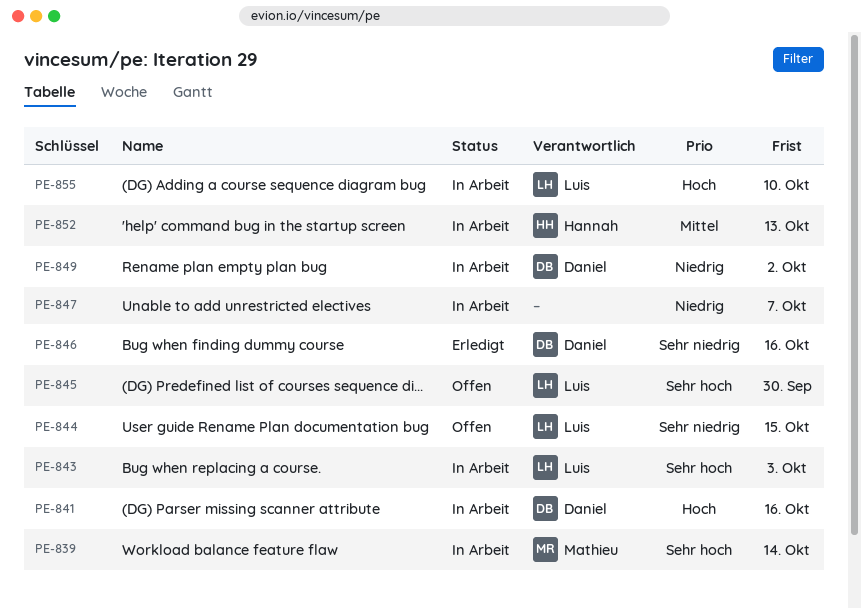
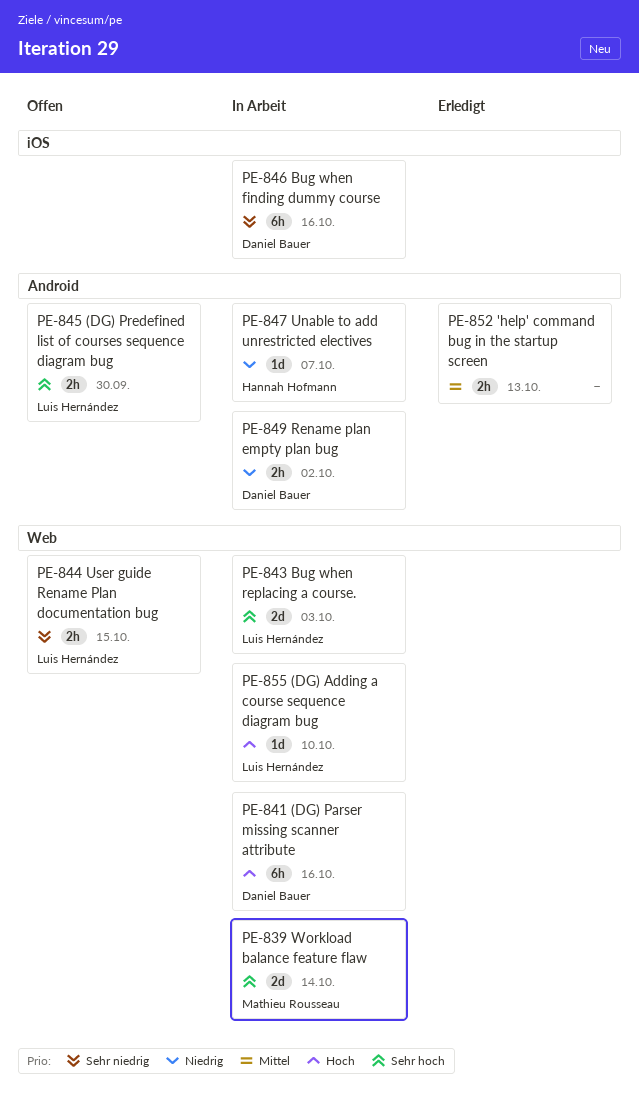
PE-846, status: Erledigt -> In Arbeit
PE-847, owner: none -> Hannah Hofmann
PE-852, status: In Arbeit -> Erledigt
PE-852, owner: Hannah Hofmann -> none

